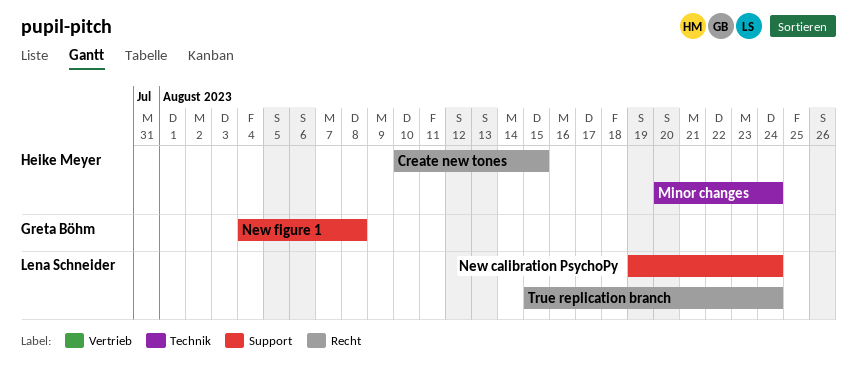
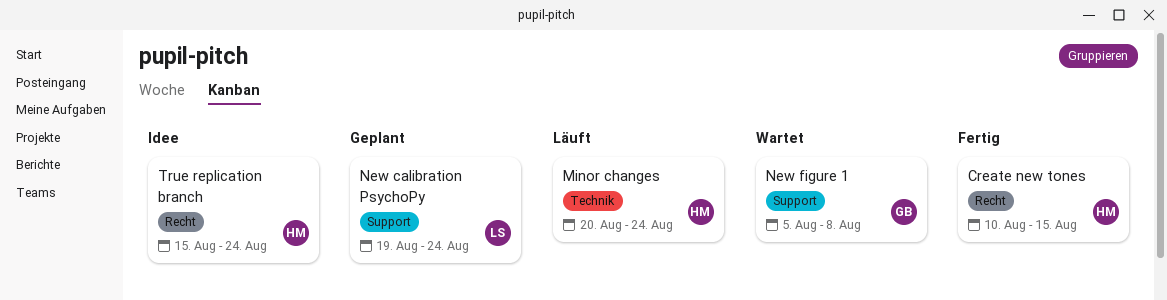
New figure 1, start: Aug 4 -> Aug 5
True replication branch, owner: Lena Schneider -> Heike Meyer

